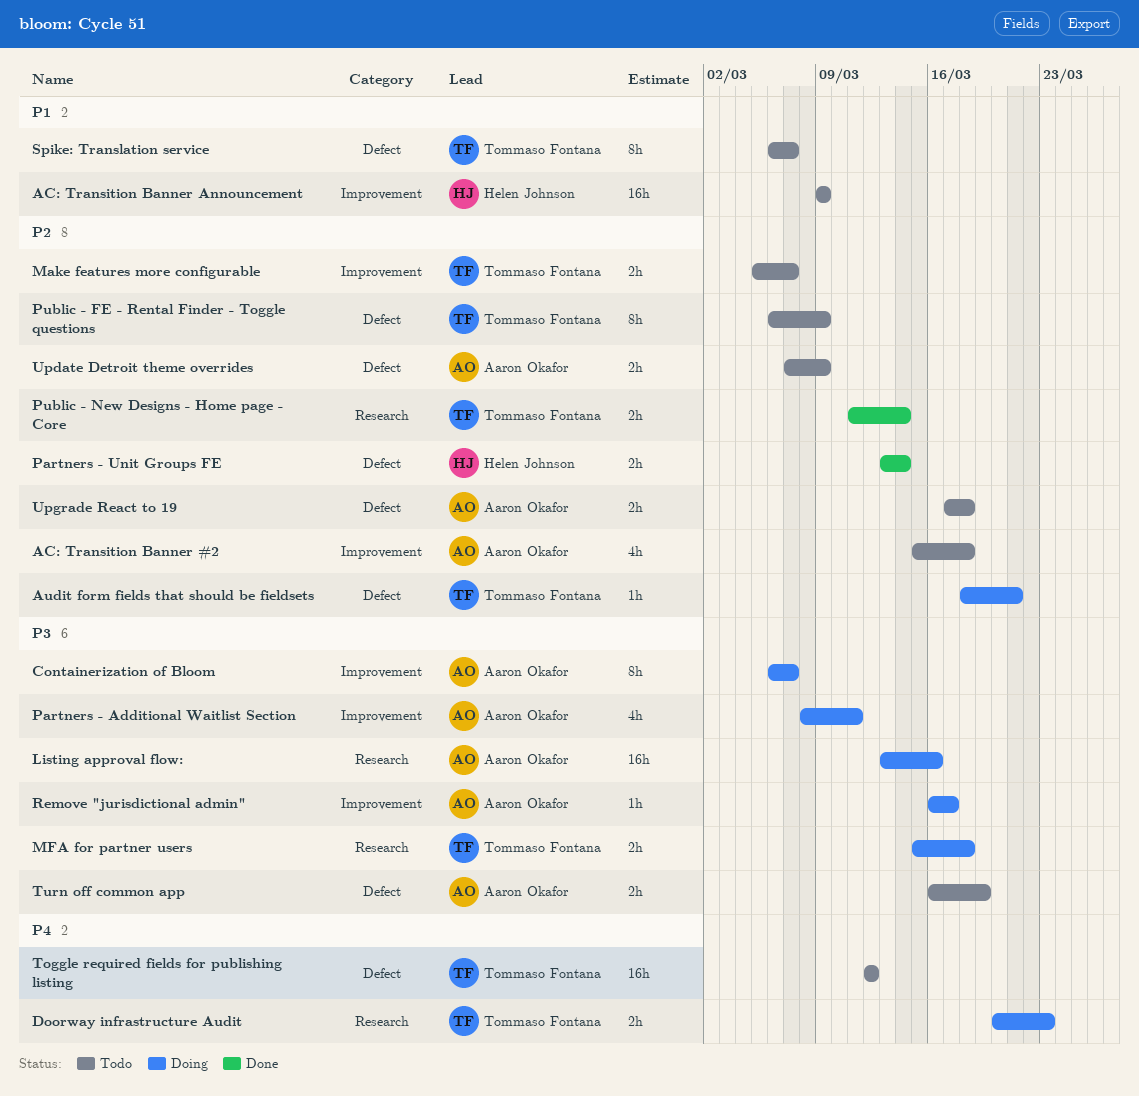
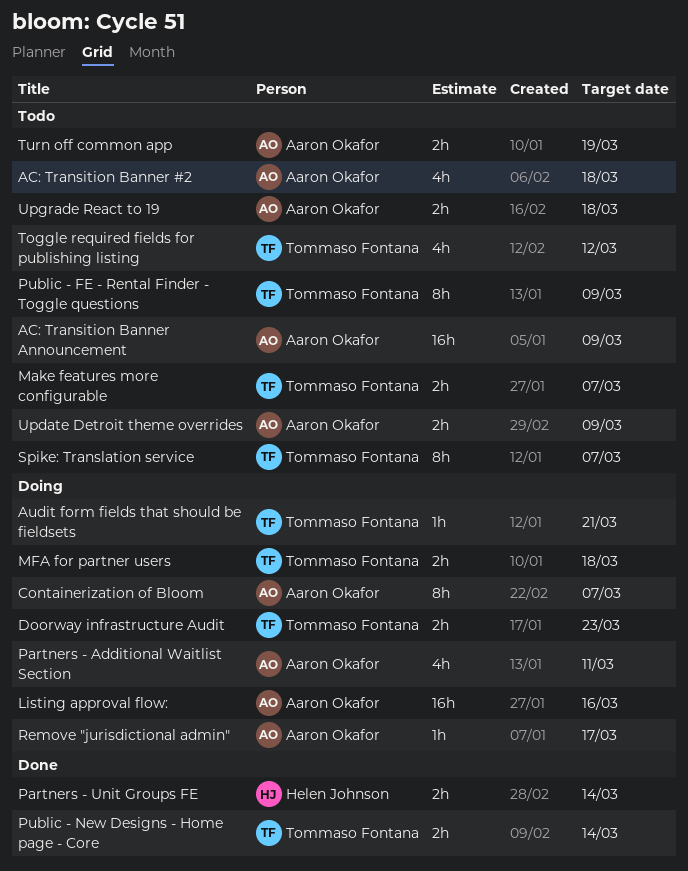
AC: Transition Banner Announcement, owner: Helen Johnson -> Aaron Okafor
Toggle required fields for publishing listing, estimate: 16h -> 4h

